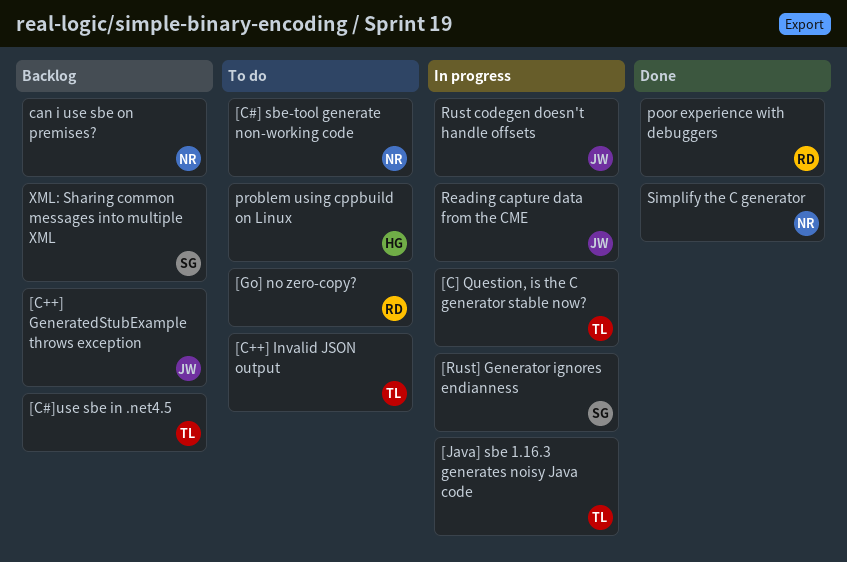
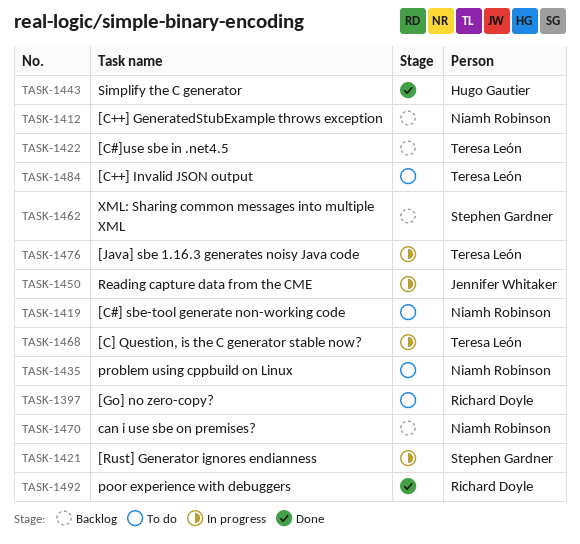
[C++] GeneratedStubExample throws exception, owner: Jennifer Whitaker -> Niamh Robinson
problem using cppbuild on Linux, owner: Hugo Gautier -> Niamh Robinson
Rust codegen doesn't handle offsets: present -> none
Simplify the C generator, owner: Niamh Robinson -> Hugo Gautier

